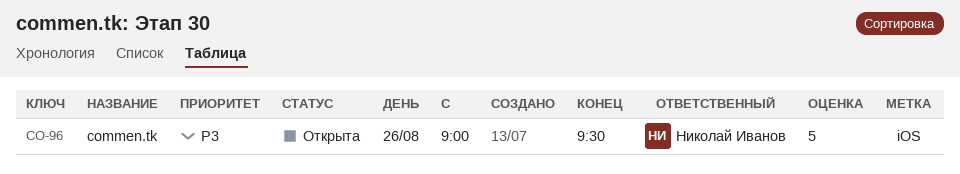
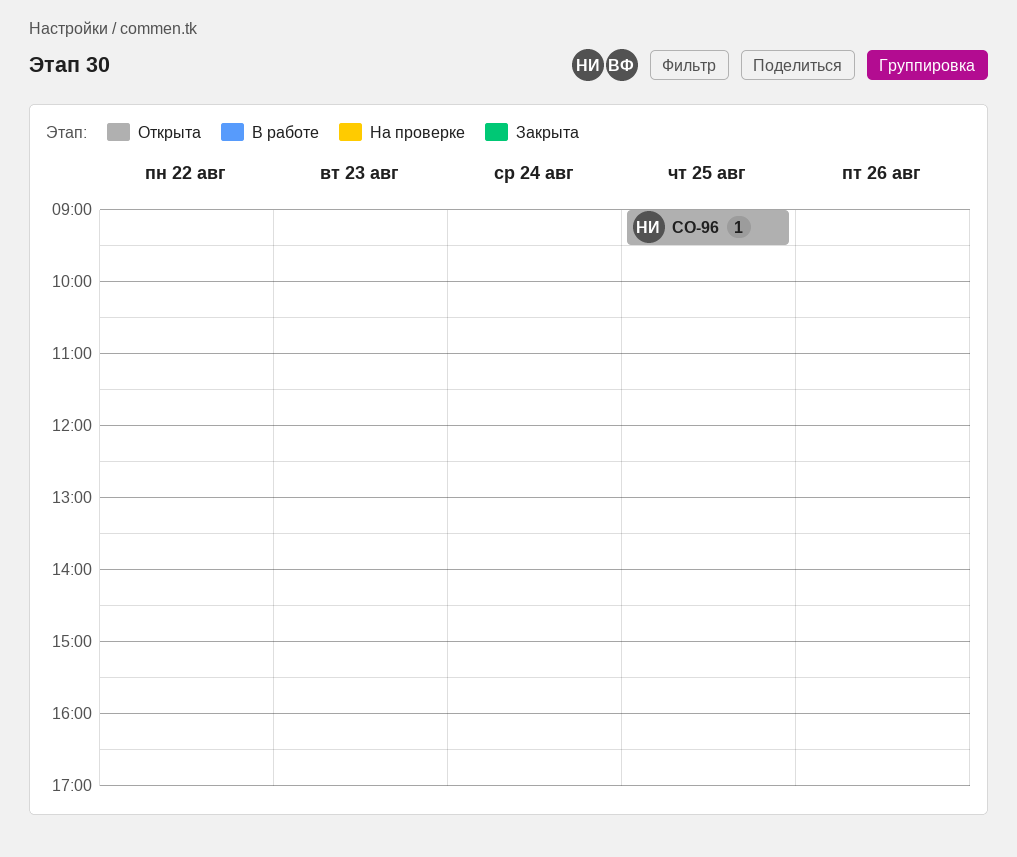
CO-96, estimate: 5 -> 1
CO-96, day: Aug 26 -> Aug 25

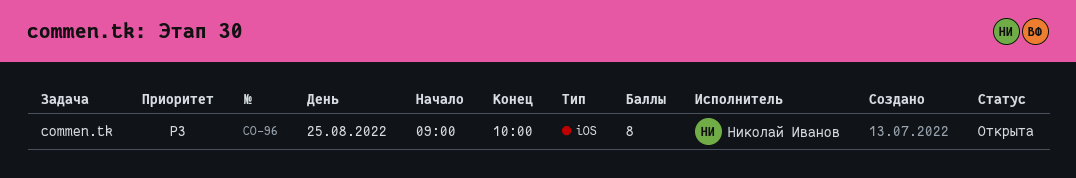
CO-96, estimate: 1 -> 8
CO-96, ends: 09:30 -> 10:00

